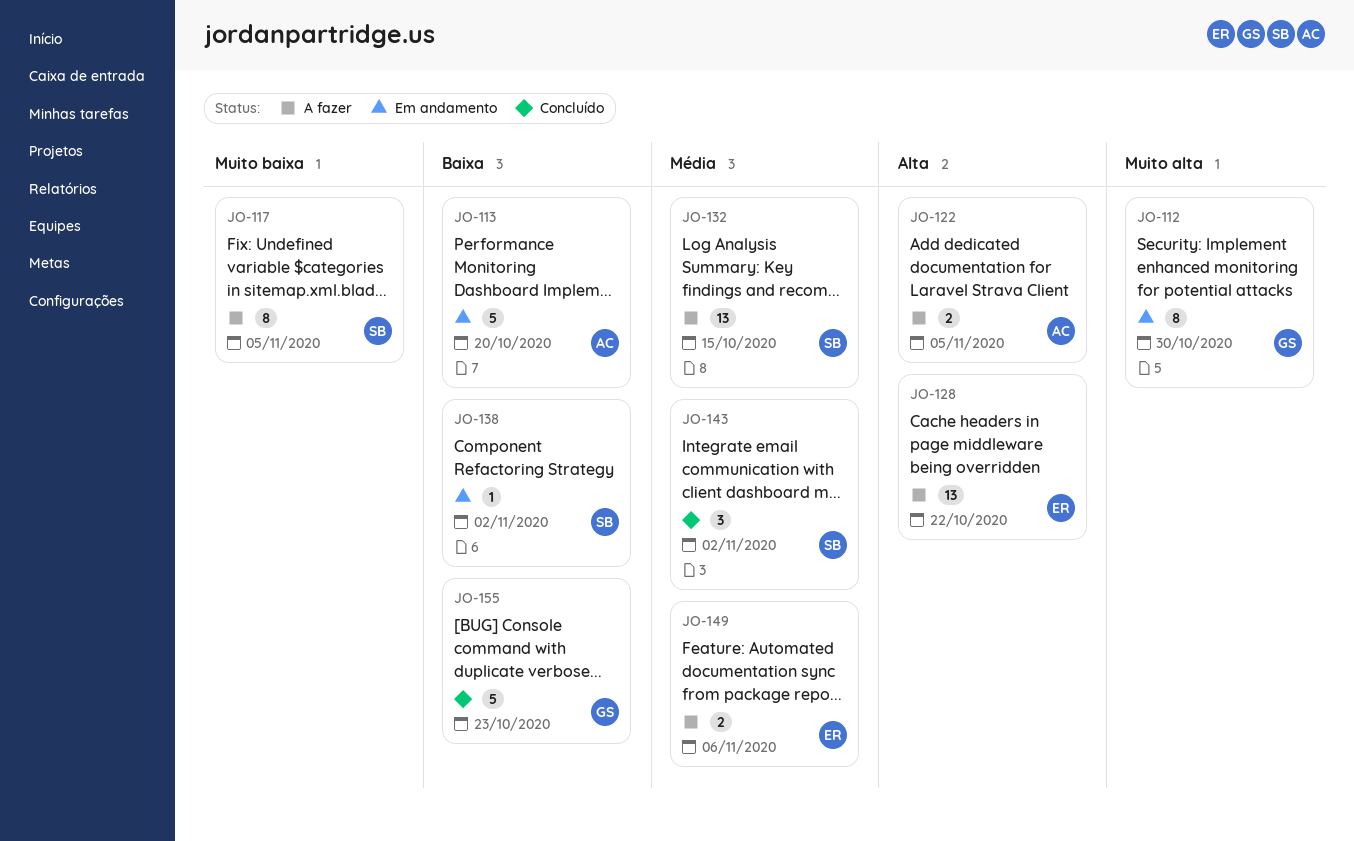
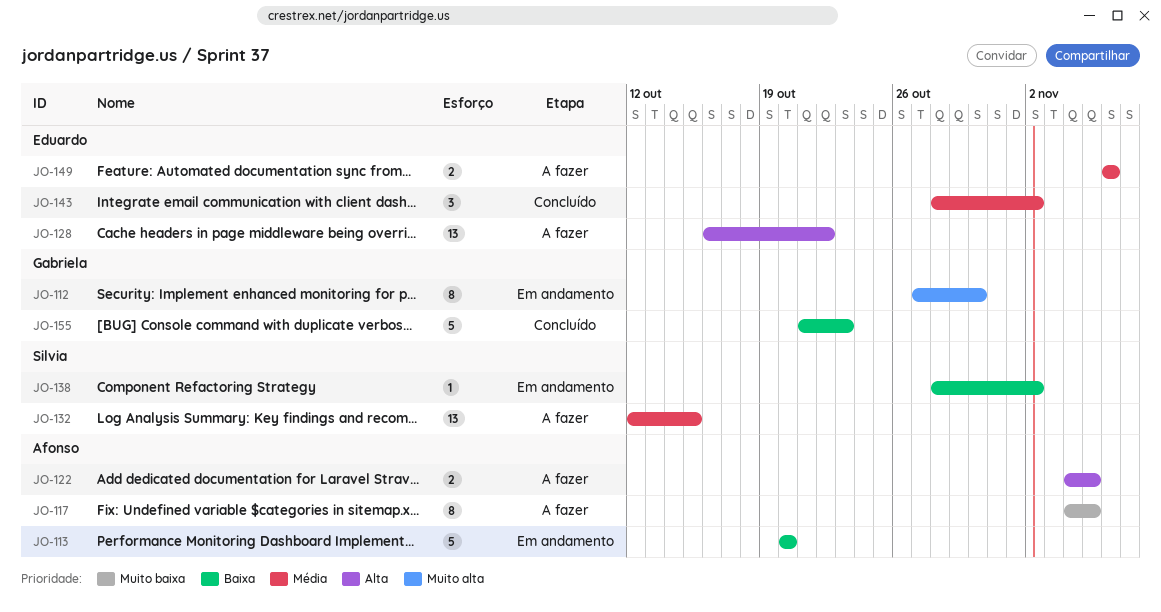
JO-117, owner: Silvia -> Afonso
JO-143, owner: Silvia -> Eduardo

